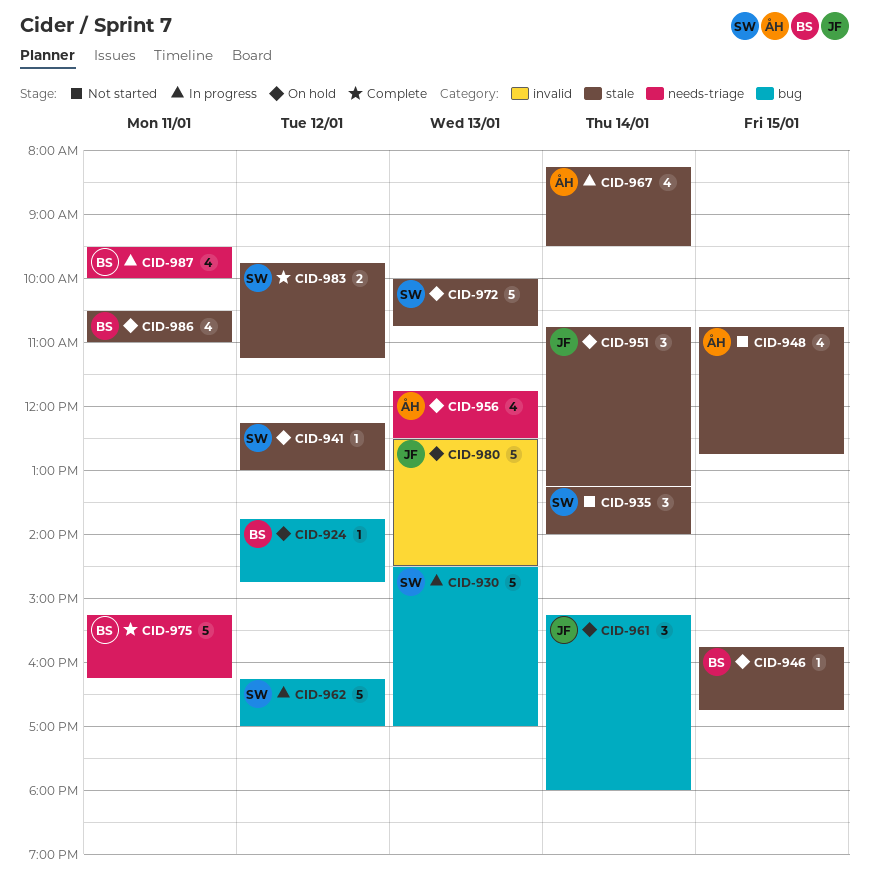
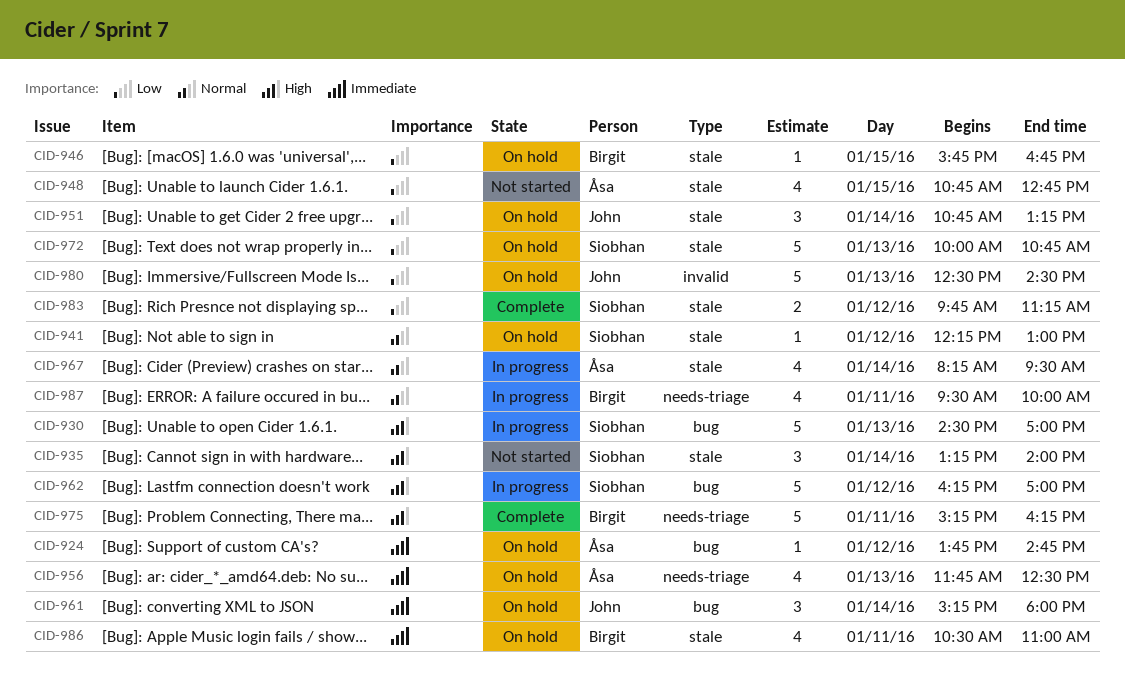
CID-924, owner: Birgit -> Åsa

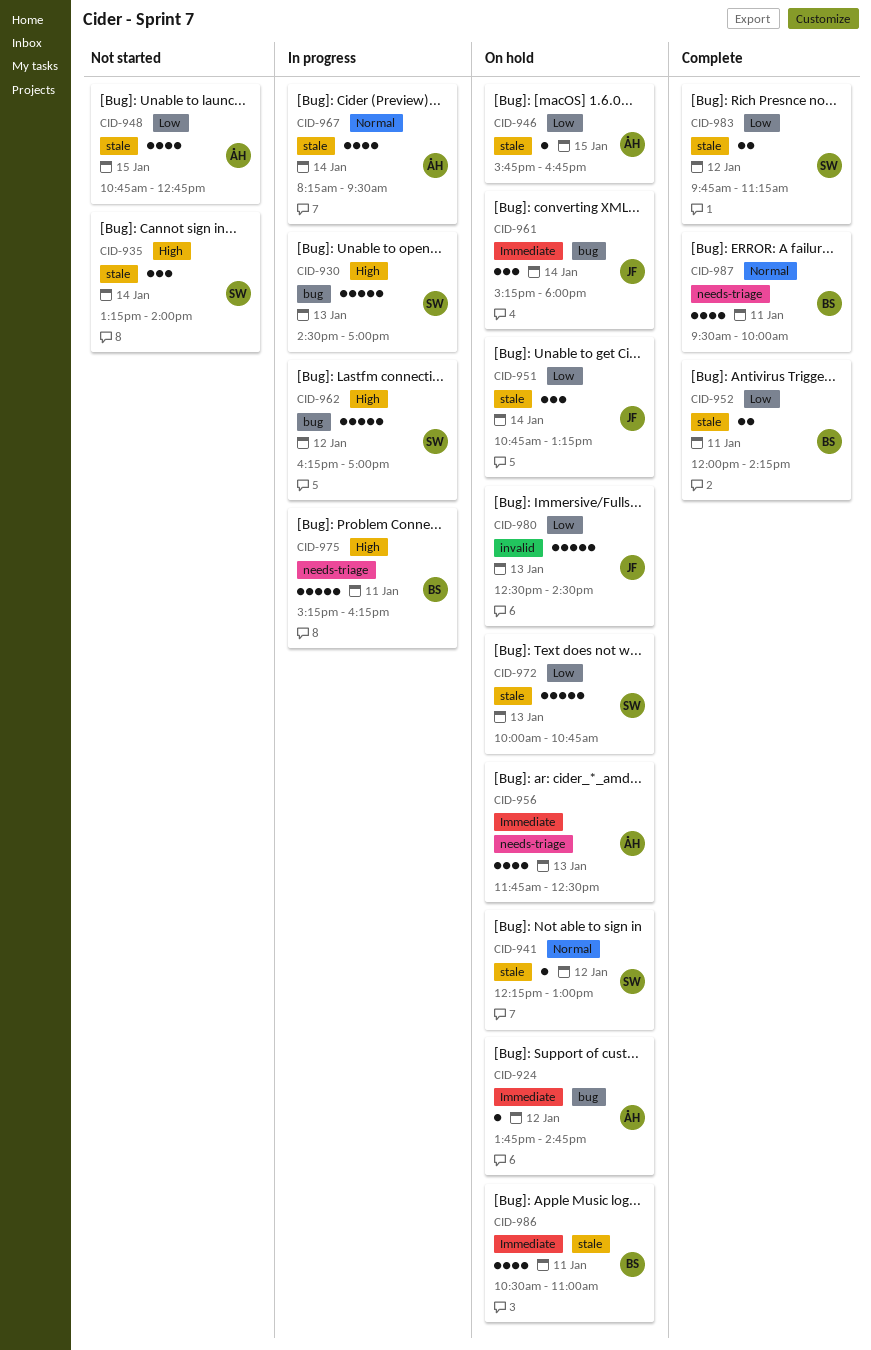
CID-946, owner: Birgit -> Åsa
CID-952: none -> present
CID-975, status: Complete -> In progress
CID-987, status: In progress -> Complete

